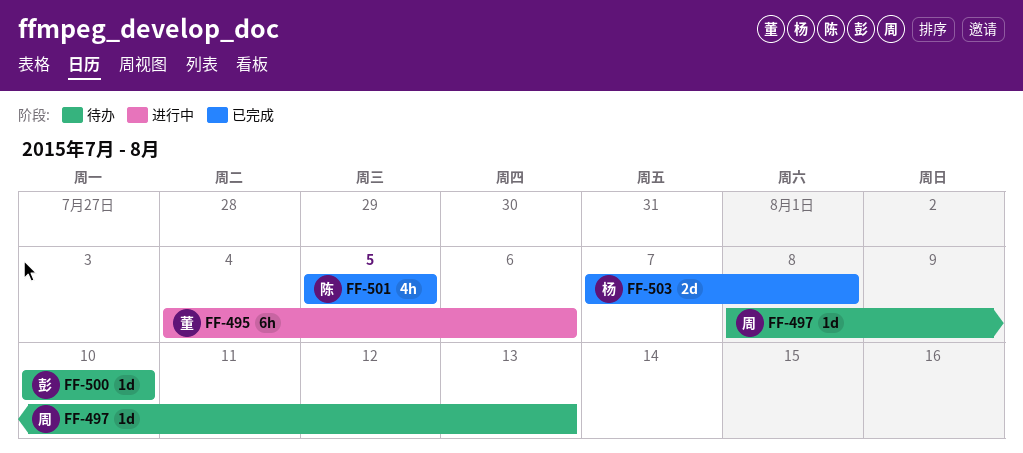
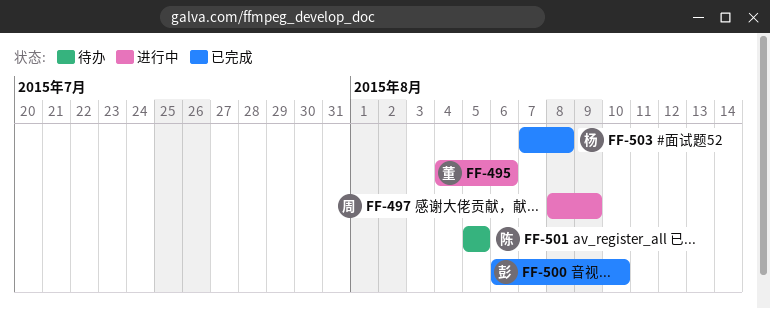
FF-497, status: 待办 -> 进行中
FF-497, due: Aug 13 -> Aug 9
FF-500, status: 待办 -> 已完成
FF-500, start: Aug 10 -> Aug 6
FF-501, status: 已完成 -> 待办

